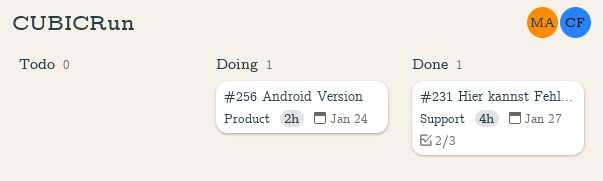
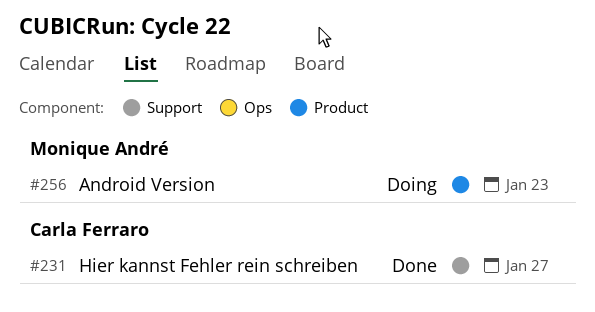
#256, due: Jan 24 -> Jan 23

